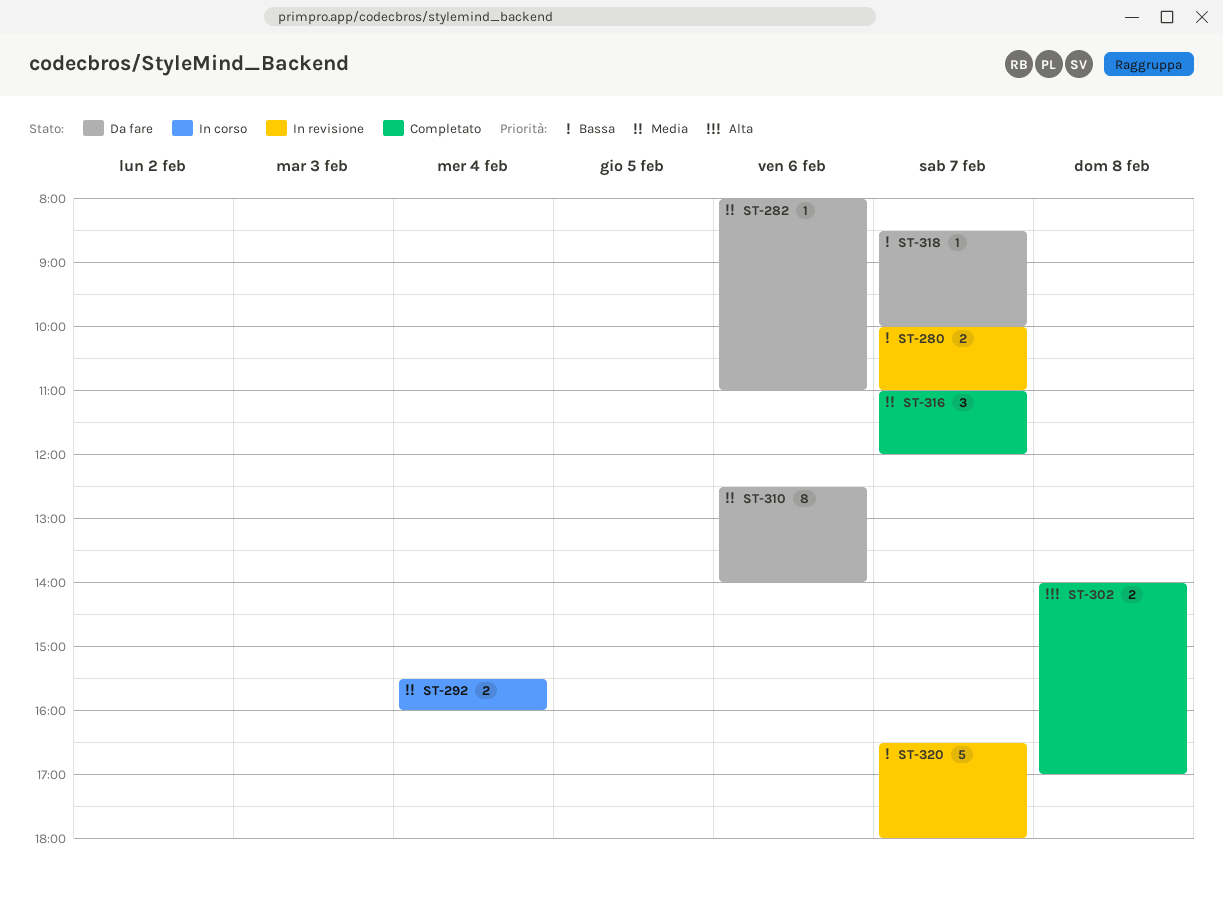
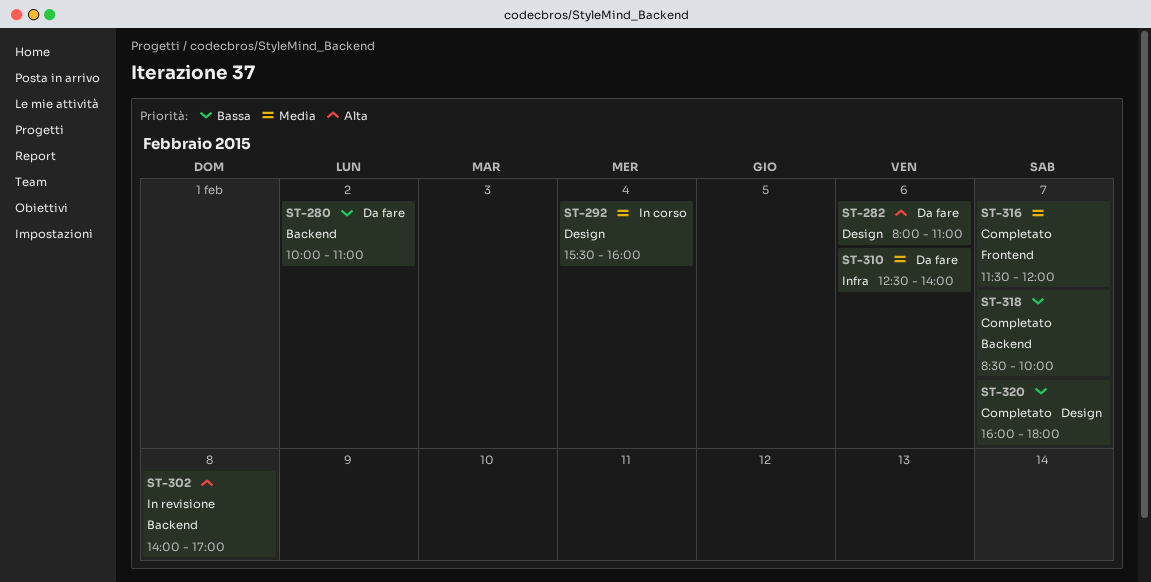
ST-280, status: In revisione -> Da fare
ST-280, day: Feb 7 -> Feb 2
ST-282, priority: Media -> Alta
ST-302, status: Completato -> In revisione
ST-316, begins: 11:00 -> 11:30
ST-318, status: Da fare -> Completato
ST-320, status: In revisione -> Completato
ST-320, begins: 16:30 -> 16:00

